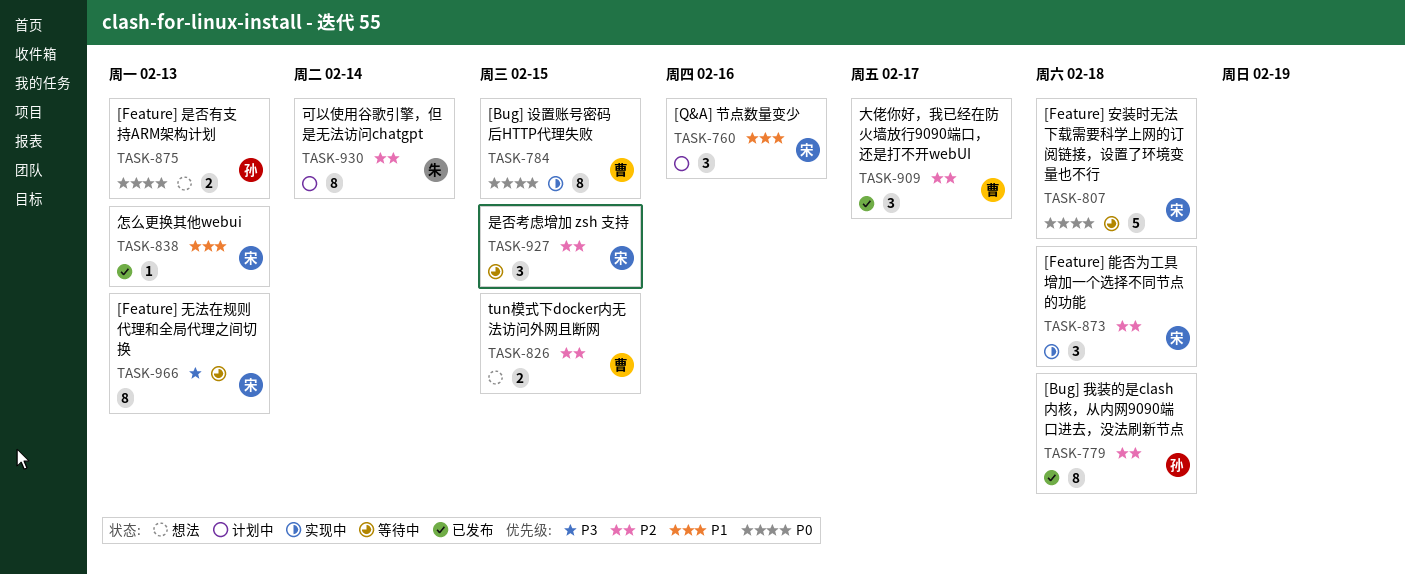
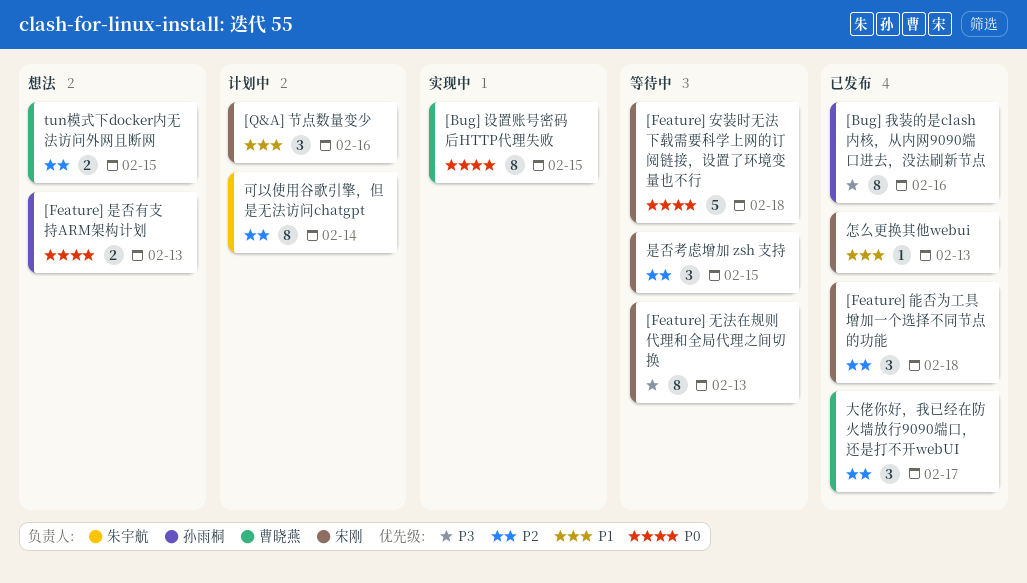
[Bug] 我装的是clash内核，从内网9090端口进去，没法刷新节点, priority: P2 -> P3
[Bug] 我装的是clash内核，从内网9090端口进去，没法刷新节点, due: Feb 18 -> Feb 16
[Feature] 能否为工具增加一个选择不同节点的功能, status: 实现中 -> 已发布

